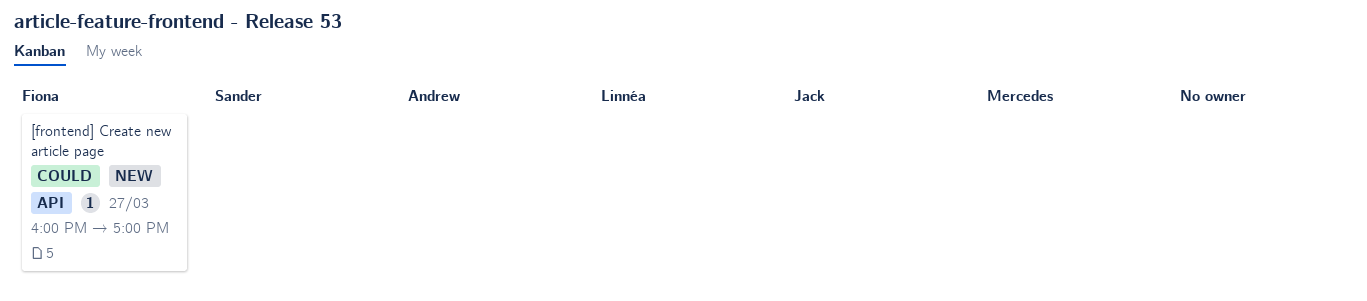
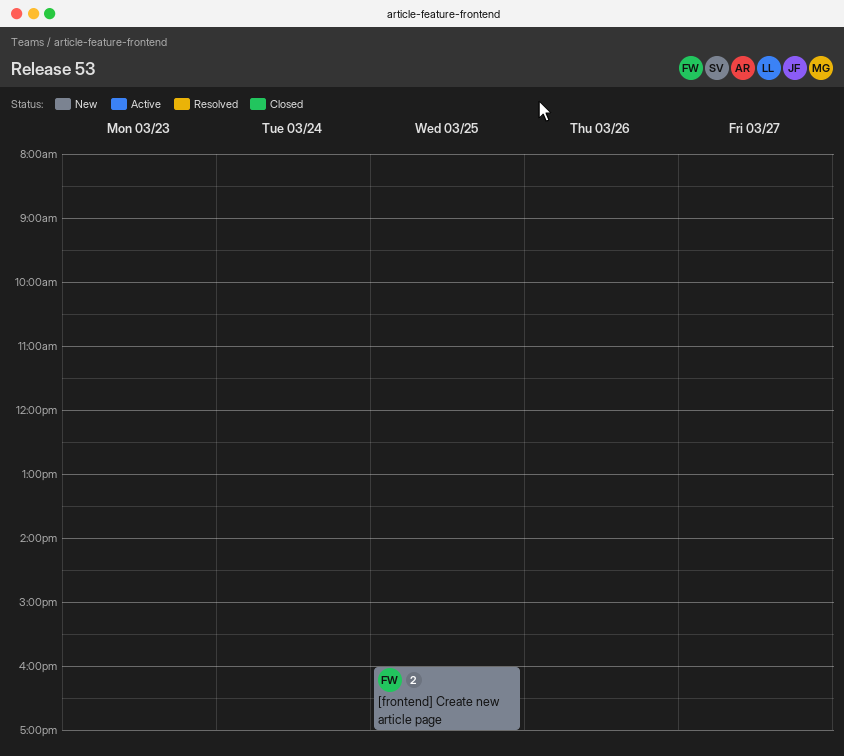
[frontend] Create new article page, estimate: 1 -> 2
[frontend] Create new article page, day: Mar 27 -> Mar 25

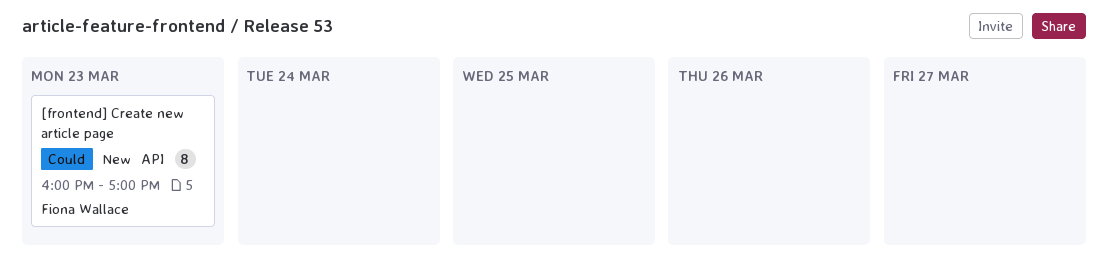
[frontend] Create new article page, estimate: 2 -> 8
[frontend] Create new article page, day: Mar 25 -> Mar 23

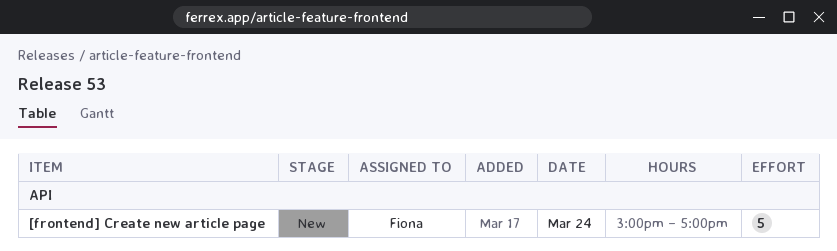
[frontend] Create new article page, estimate: 8 -> 5
[frontend] Create new article page, day: Mar 23 -> Mar 24
[frontend] Create new article page, begins: 16:00 -> 15:00

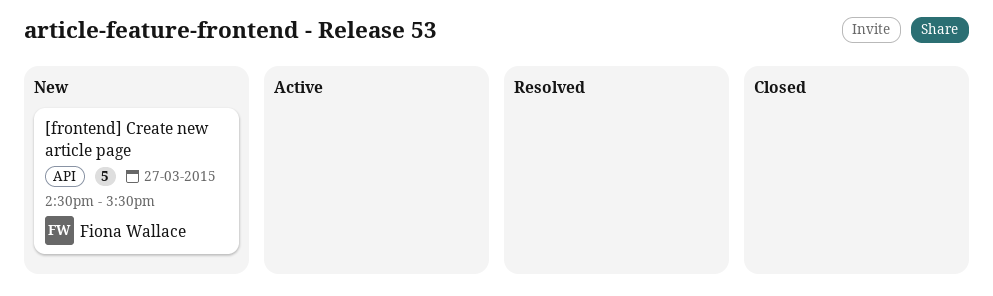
[frontend] Create new article page, day: Mar 24 -> Mar 27
[frontend] Create new article page, begins: 15:00 -> 14:30
[frontend] Create new article page, ends: 17:00 -> 15:30

